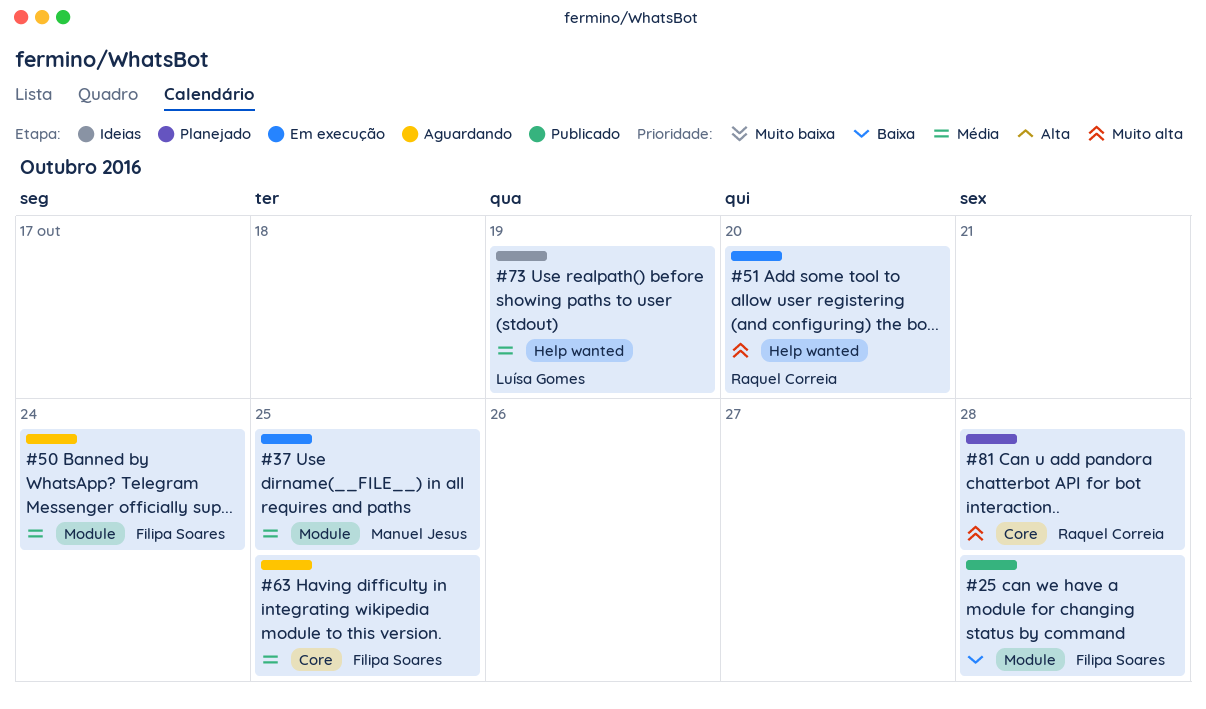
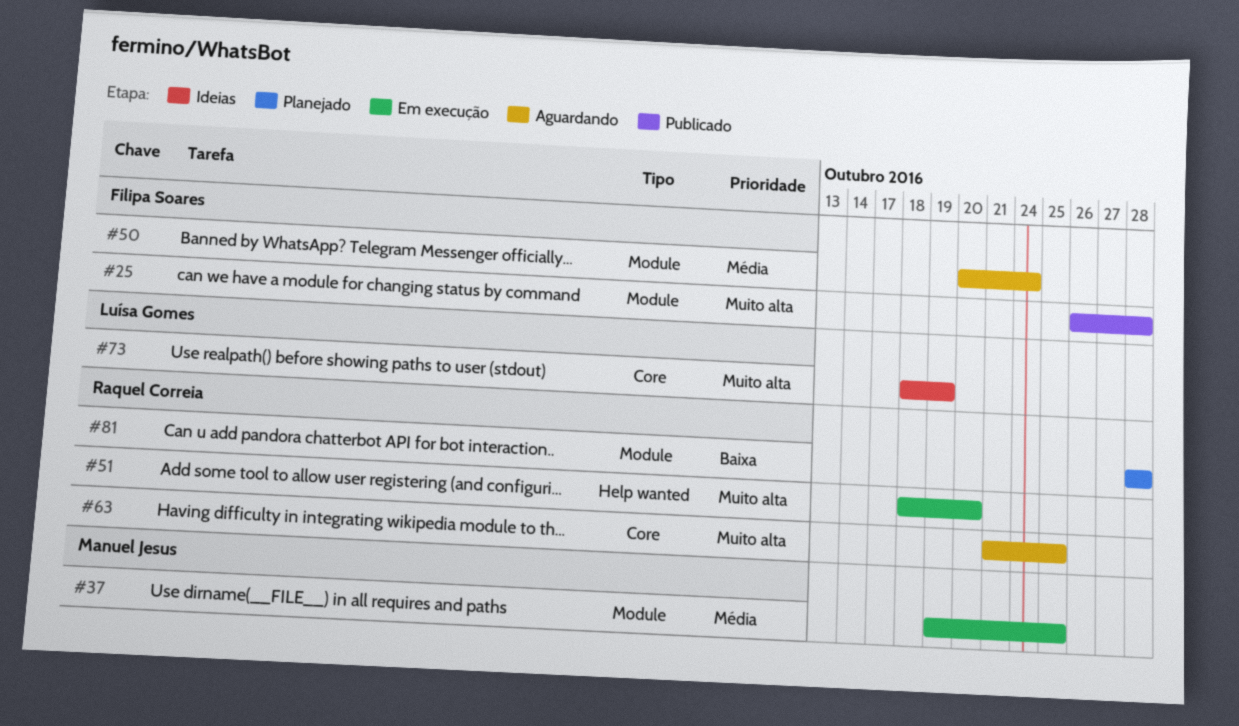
#25, priority: Baixa -> Muito alta
#63, owner: Filipa Soares -> Raquel Correia
#63, priority: Média -> Muito alta
#73, priority: Média -> Muito alta
#73, label: Help wanted -> Core
#81, priority: Muito alta -> Baixa
#81, label: Core -> Module

